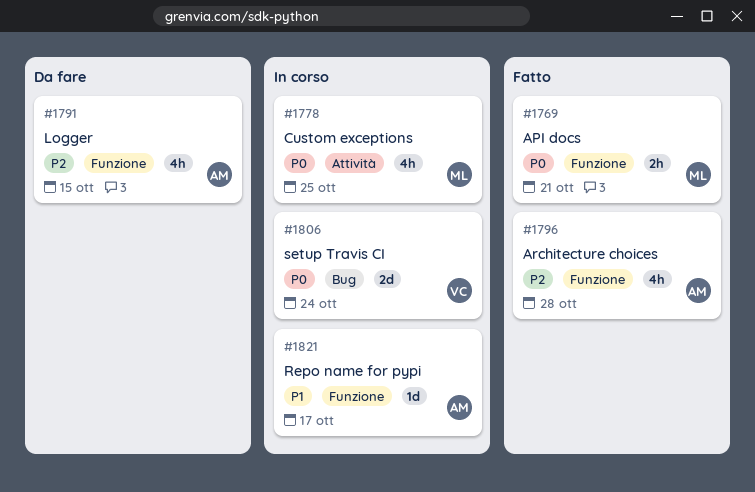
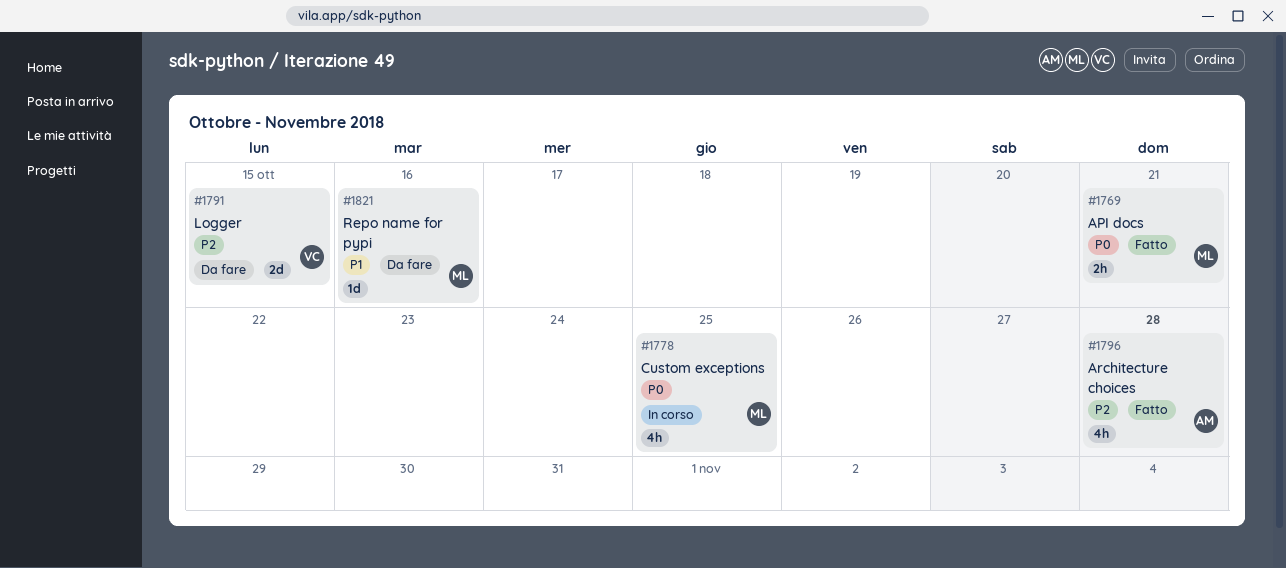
#1791, owner: AM -> VC
#1791, estimate: 4h -> 2d
#1806: present -> none
#1821, status: In corso -> Da fare
#1821, owner: AM -> ML
#1821, due: Oct 17 -> Oct 16

